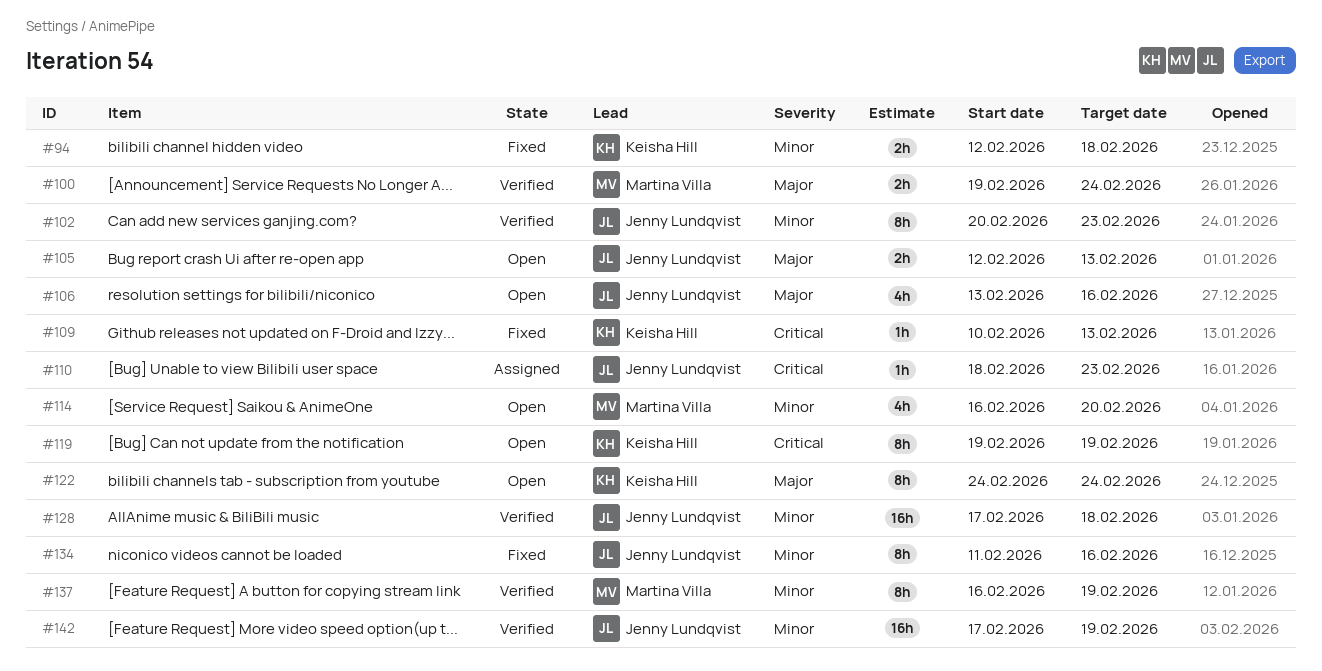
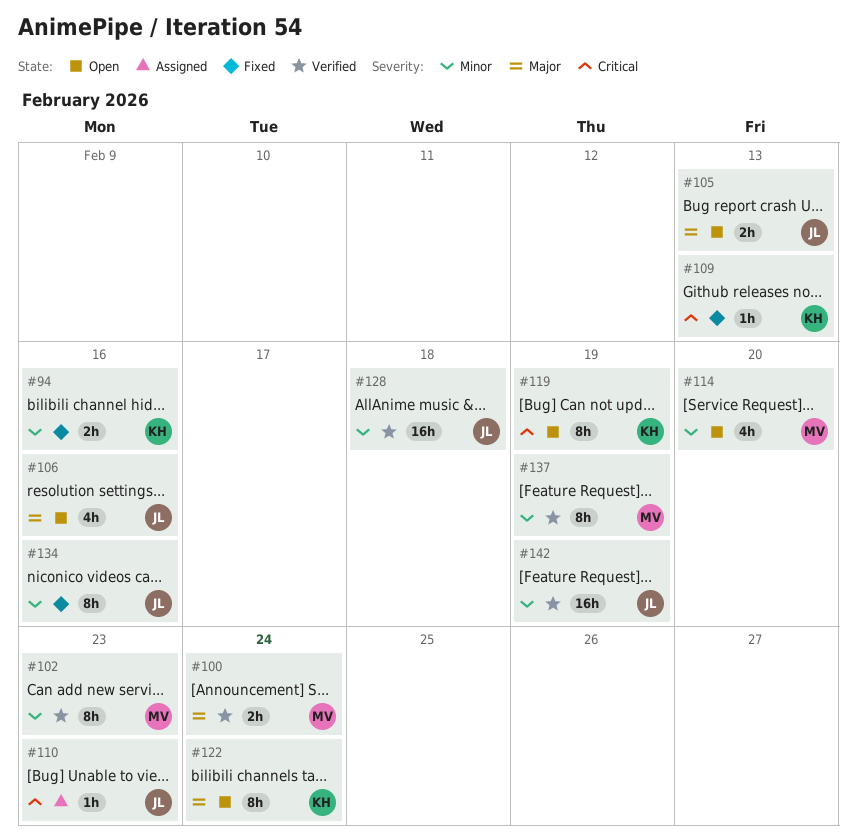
#94, due: Feb 18 -> Feb 16
#102, owner: Jenny Lundqvist -> Martina Villa

